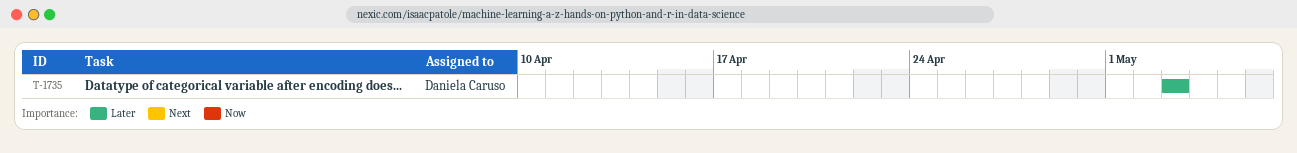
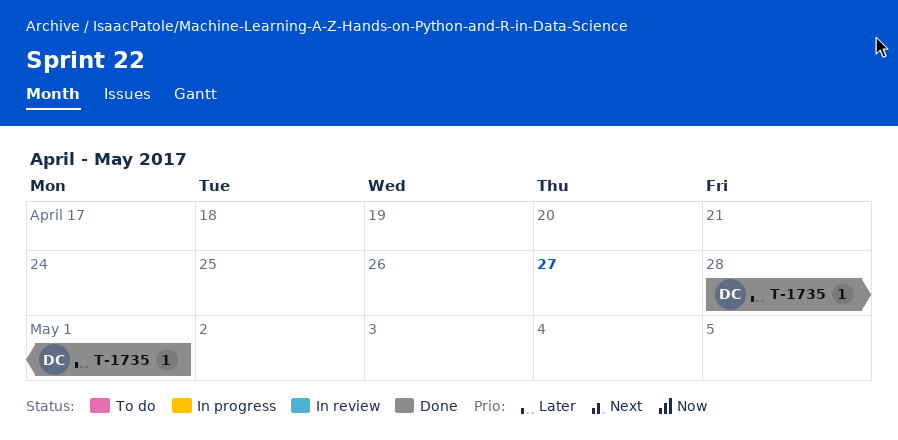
T-1735, start: May 3 -> Apr 28
T-1735, due: May 3 -> May 1

